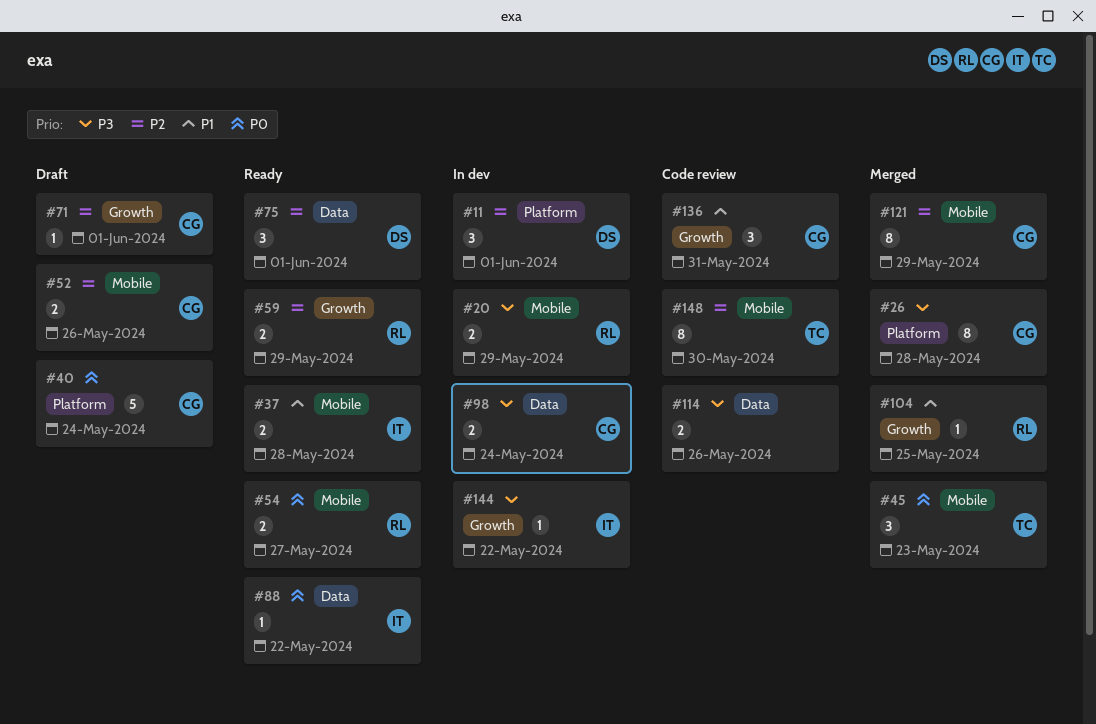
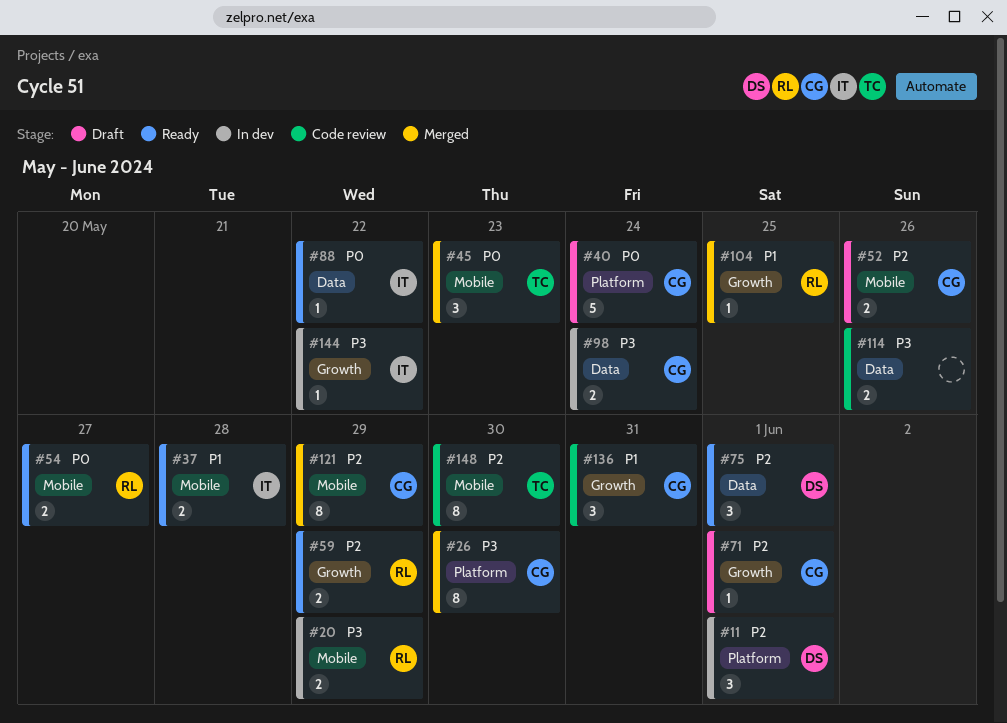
#26, due: May 28 -> May 30

